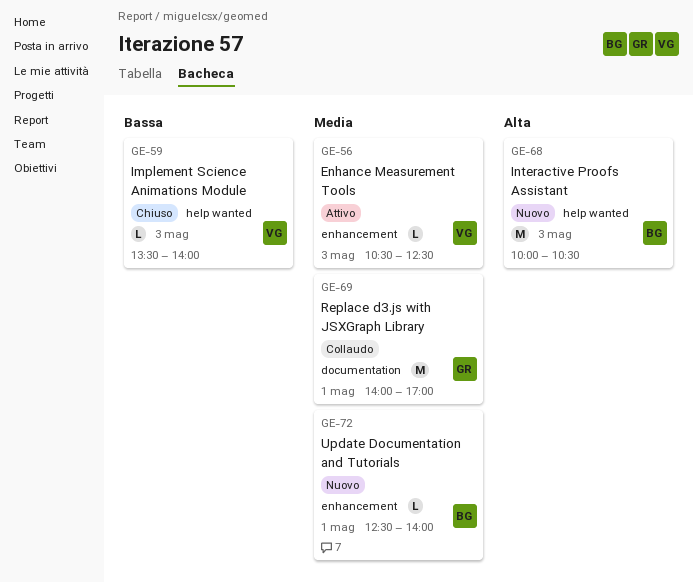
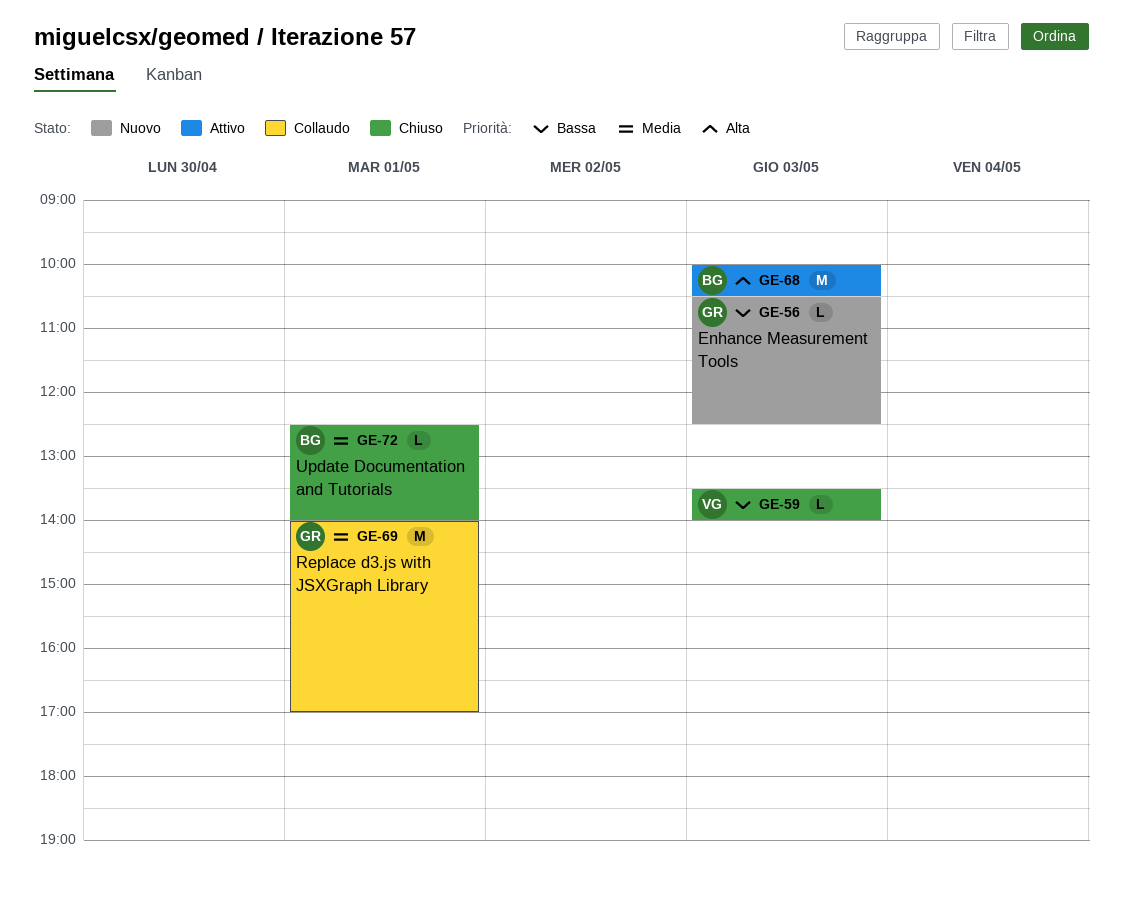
GE-56, status: Attivo -> Nuovo
GE-56, owner: VG -> GR
GE-56, priority: Media -> Bassa
GE-68, status: Nuovo -> Attivo
GE-72, status: Nuovo -> Chiuso

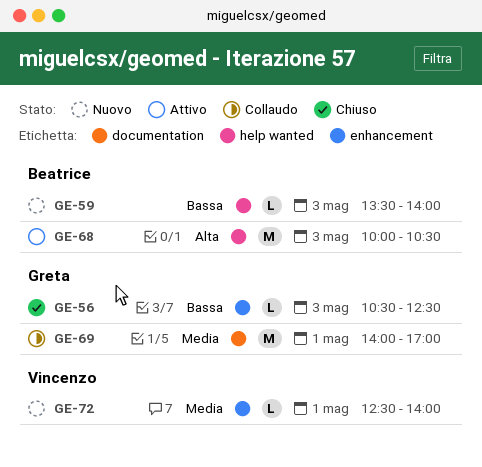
GE-56, status: Nuovo -> Chiuso
GE-59, status: Chiuso -> Nuovo
GE-59, owner: Vincenzo -> Beatrice
GE-72, status: Chiuso -> Nuovo
GE-72, owner: Beatrice -> Vincenzo

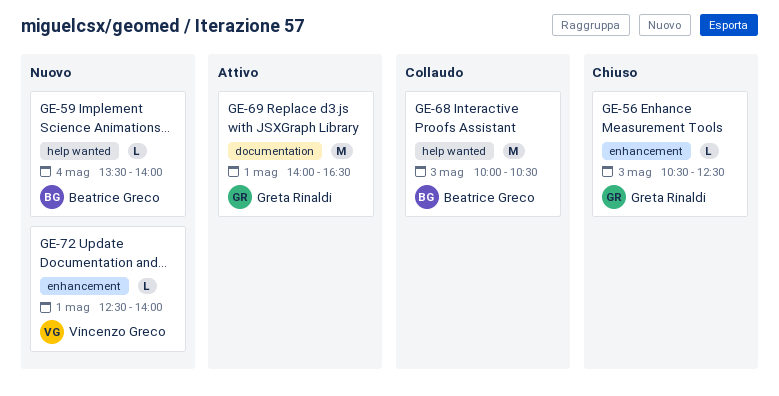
GE-59, day: May 3 -> May 4
GE-68, status: Attivo -> Collaudo
GE-69, status: Collaudo -> Attivo
GE-69, ends: 17:00 -> 16:30

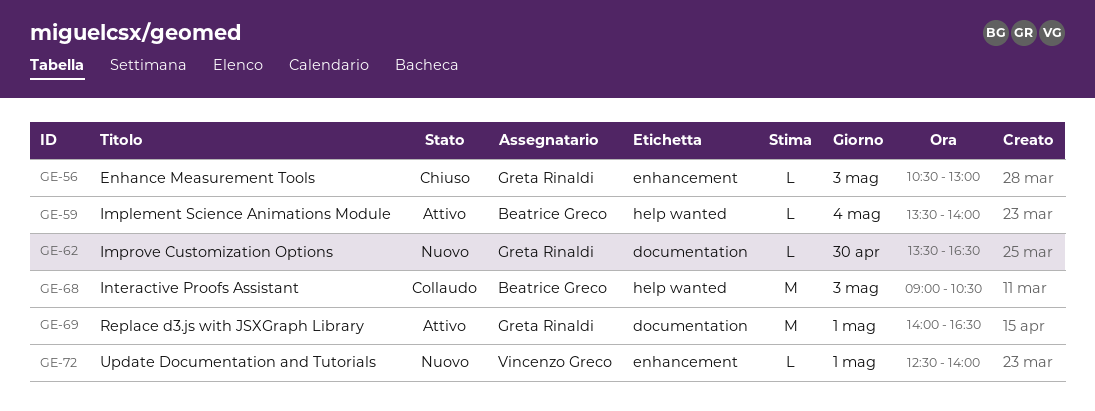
GE-56, ends: 12:30 -> 13:00
GE-59, status: Nuovo -> Attivo
GE-62: none -> present
GE-68, begins: 10:00 -> 09:00

